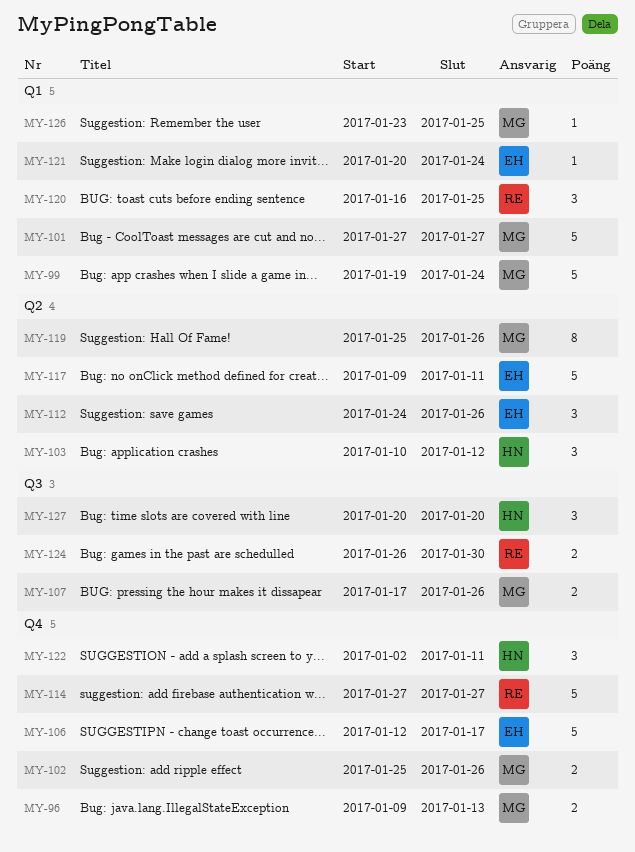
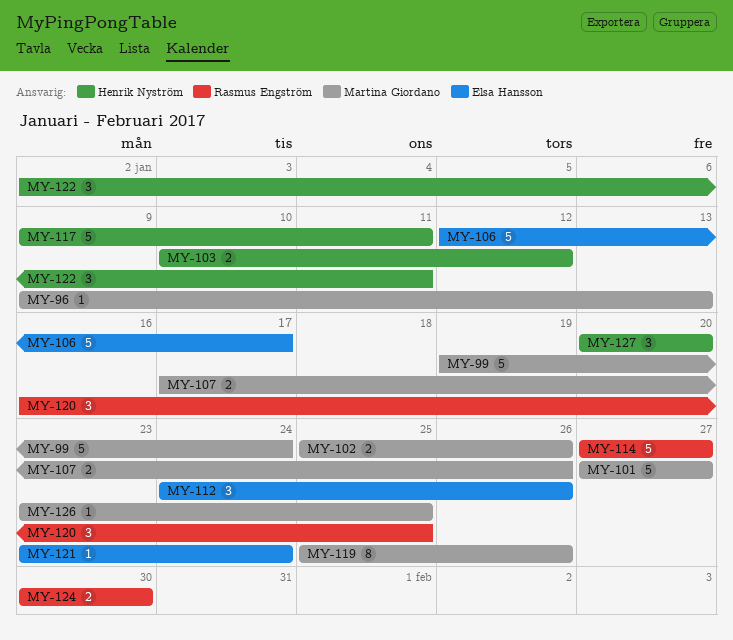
MY-96, estimate: 2 -> 1
MY-103, estimate: 3 -> 2
MY-117, owner: Elsa Hansson -> Henrik Nyström
MY-121, start: Jan 20 -> Jan 23
MY-124, start: Jan 26 -> Jan 30

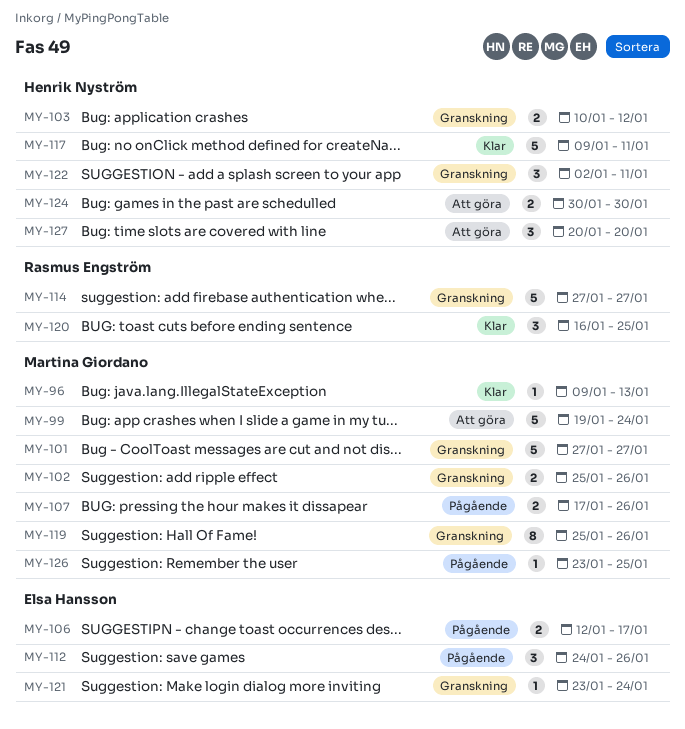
MY-106, estimate: 5 -> 2
MY-124, owner: Rasmus Engström -> Henrik Nyström

